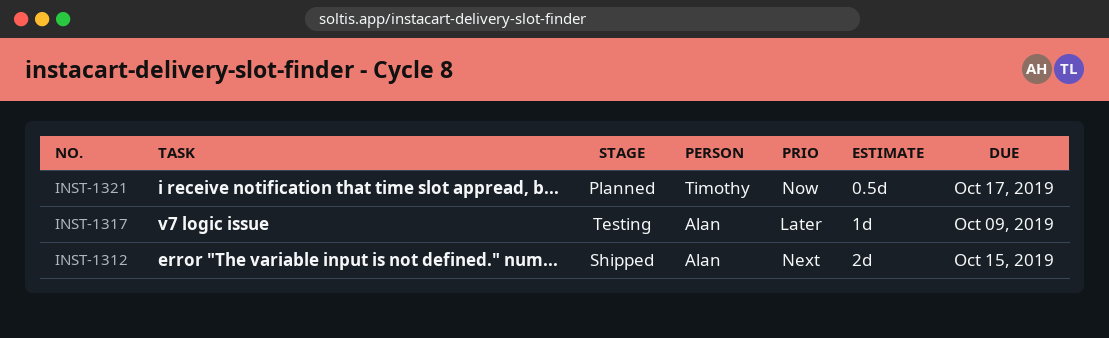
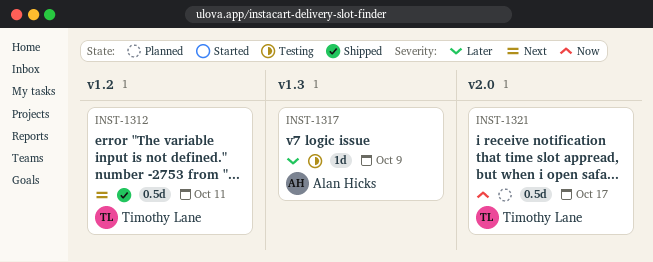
INST-1312, owner: Alan Hicks -> Timothy Lane
INST-1312, estimate: 2d -> 0.5d
INST-1312, due: Oct 15 -> Oct 11

